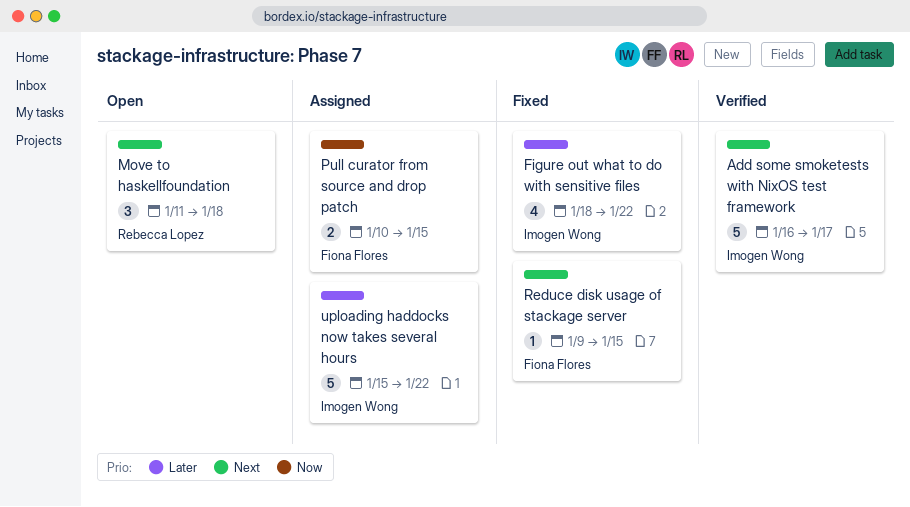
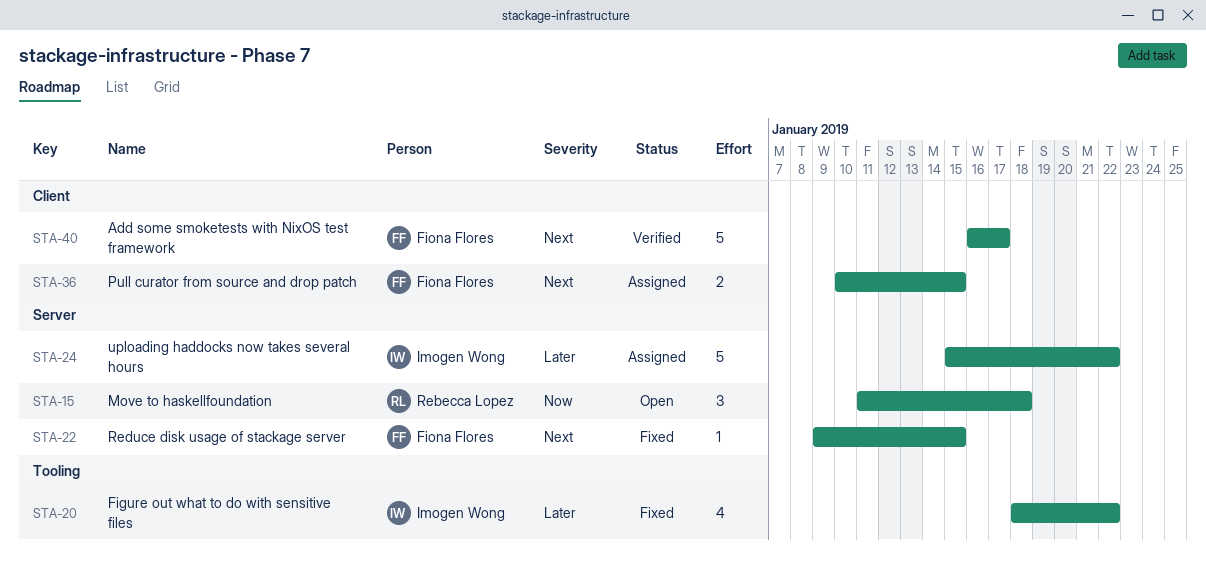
Add some smoketests with NixOS test framework, owner: Imogen Wong -> Fiona Flores
Move to haskellfoundation, priority: Next -> Now
Pull curator from source and drop patch, priority: Now -> Next

